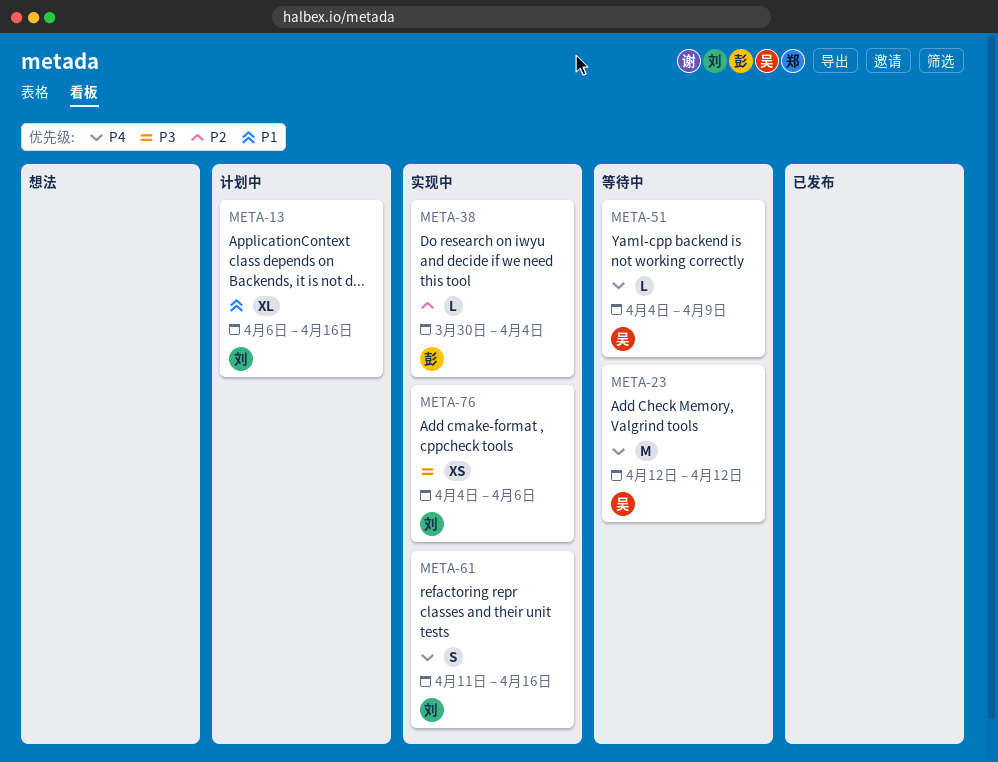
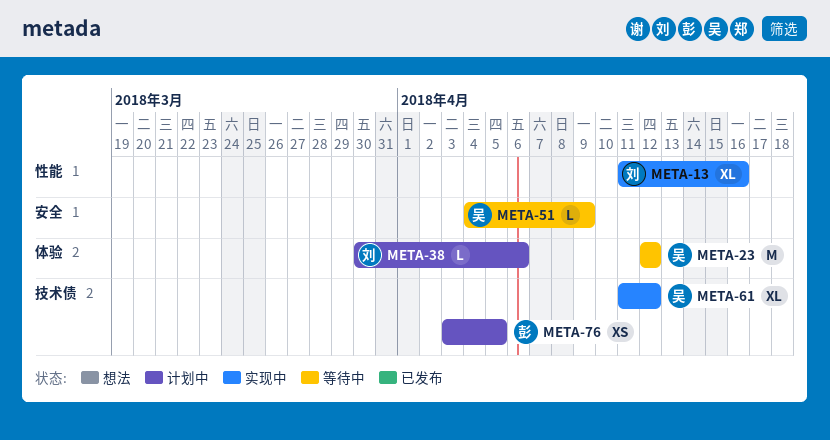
META-13, status: 计划中 -> 实现中
META-13, start: Apr 6 -> Apr 11
META-38, status: 实现中 -> 计划中
META-38, owner: 彭 -> 刘
META-38, due: Apr 4 -> Apr 6
META-61, owner: 刘 -> 吴
META-61, estimate: S -> XL
META-61, due: Apr 16 -> Apr 12
META-76, status: 实现中 -> 计划中
META-76, owner: 刘 -> 彭
META-76, start: Apr 4 -> Apr 3
META-76, due: Apr 6 -> Apr 5

